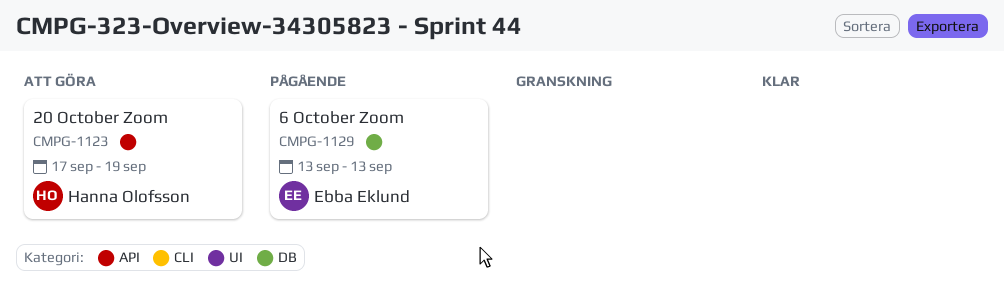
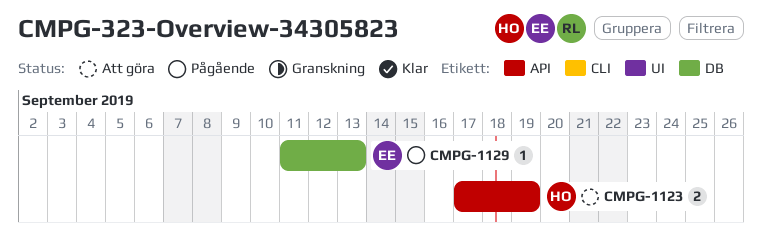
CMPG-1129, start: Sep 13 -> Sep 11

